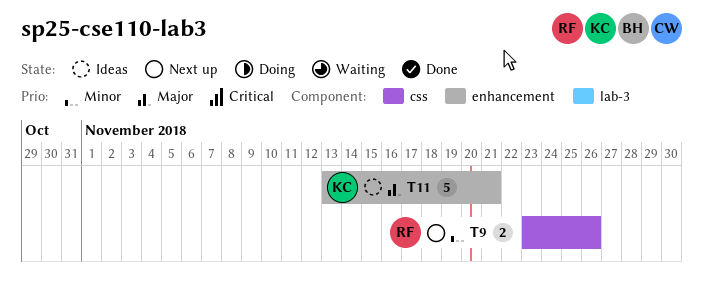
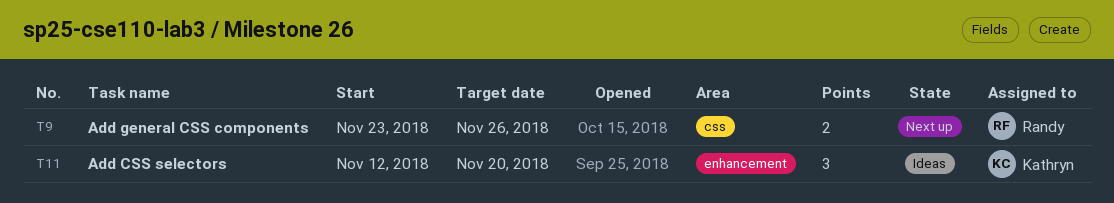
T11, estimate: 5 -> 3
T11, start: Nov 13 -> Nov 12
T11, due: Nov 21 -> Nov 20

